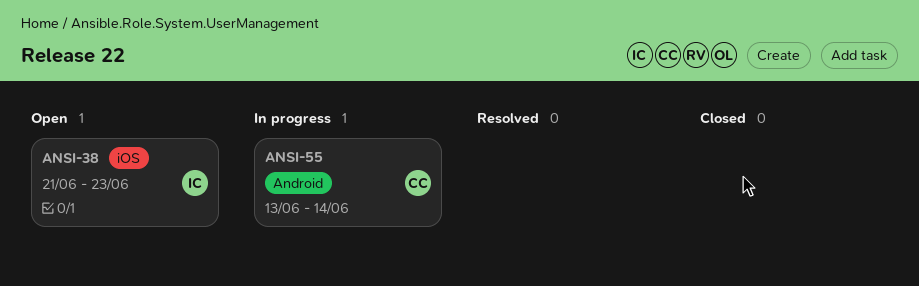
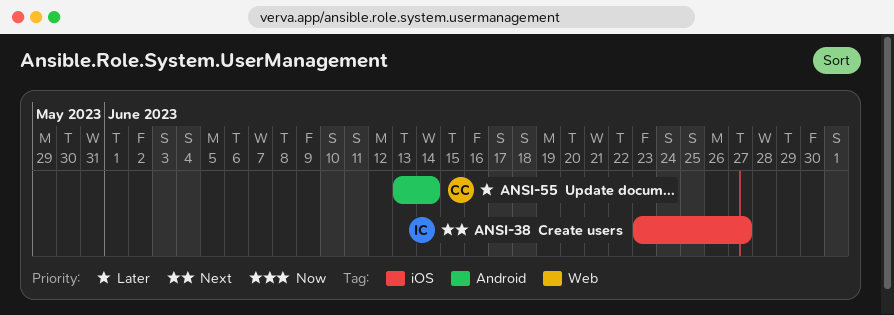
ANSI-38, start: Jun 21 -> Jun 23
ANSI-38, due: Jun 23 -> Jun 27

